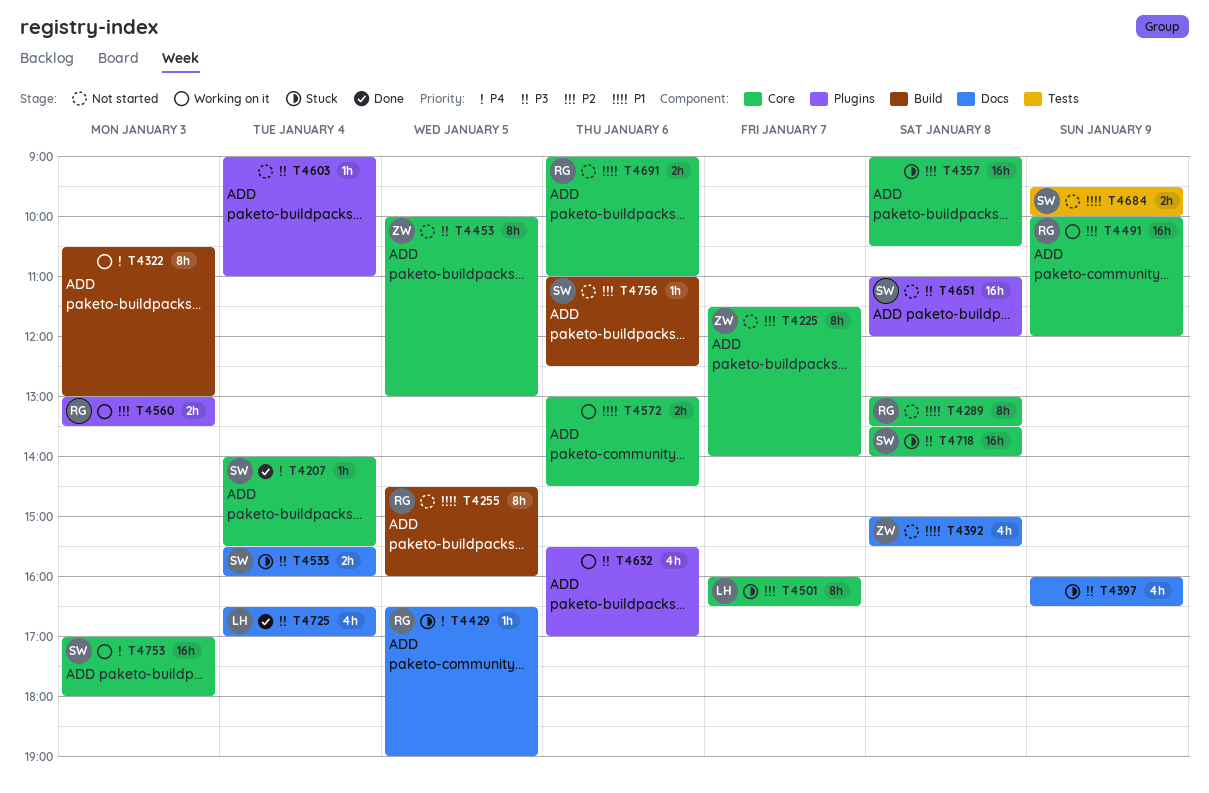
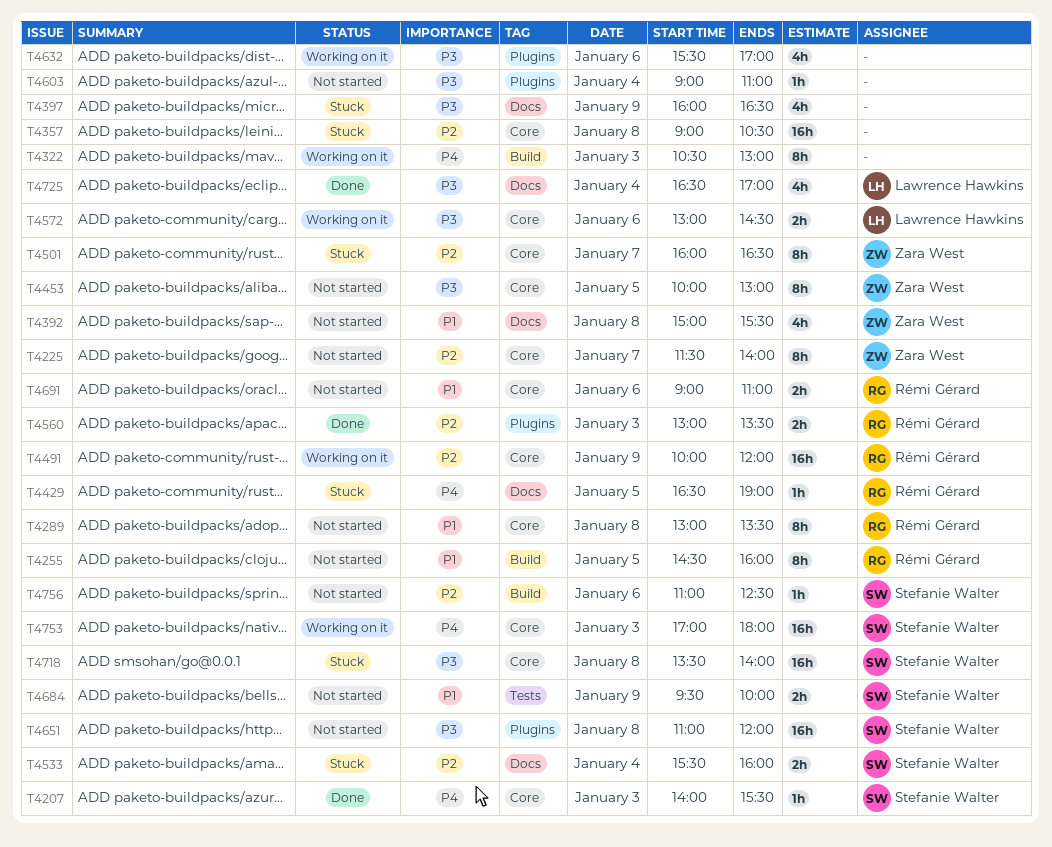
T4207, day: Jan 4 -> Jan 3
T4501, owner: Lawrence Hawkins -> Zara West
T4533, priority: P3 -> P2
T4560, status: Working on it -> Done
T4572, owner: none -> Lawrence Hawkins
T4572, priority: P1 -> P3

